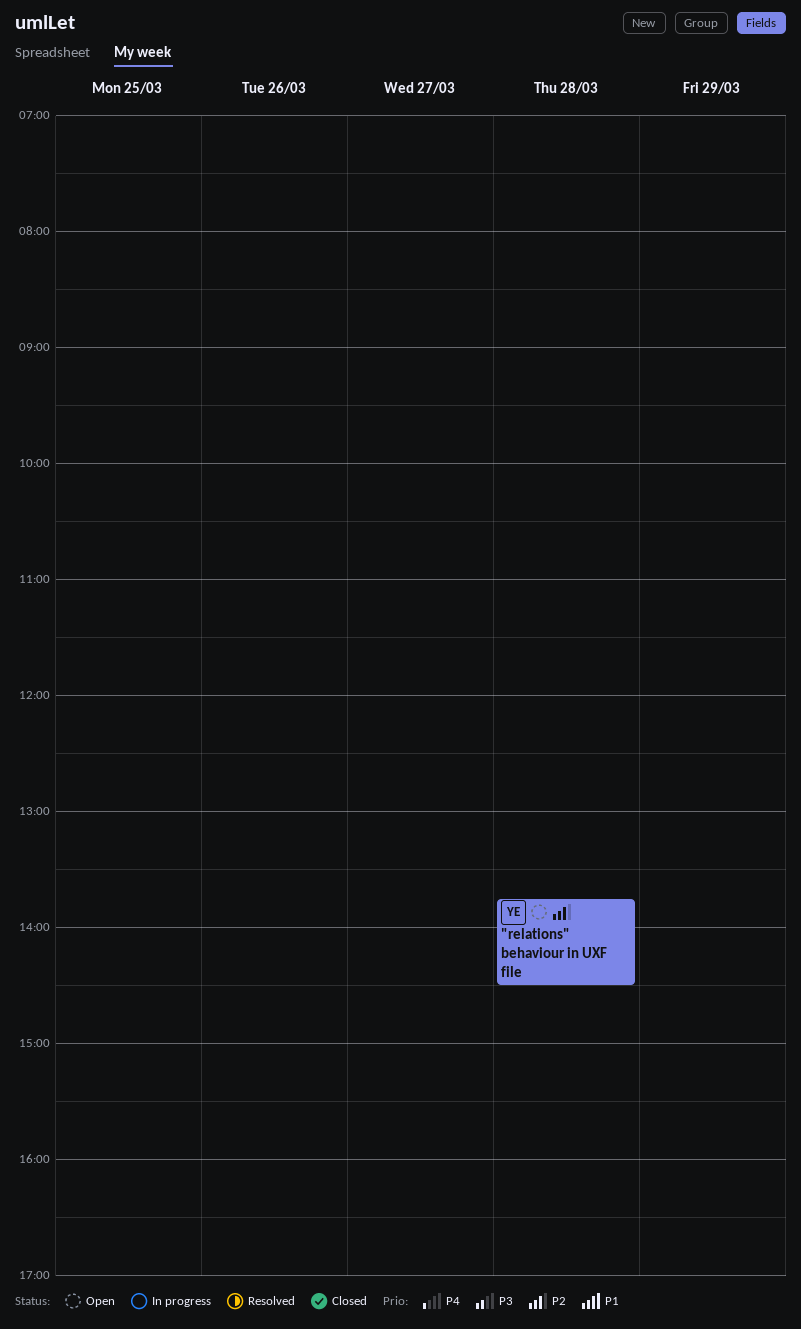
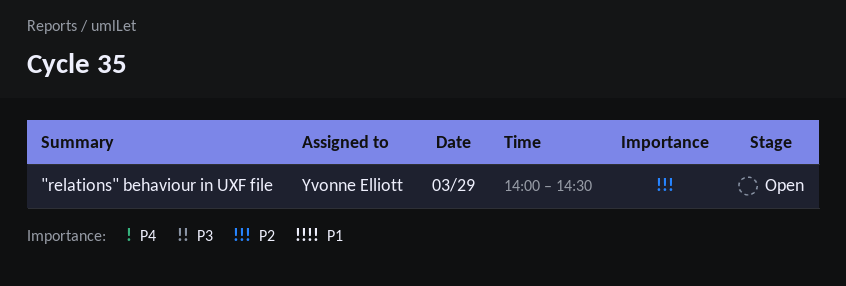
"relations" behaviour in UXF file, day: Mar 28 -> Mar 29
"relations" behaviour in UXF file, begins: 13:45 -> 14:00

